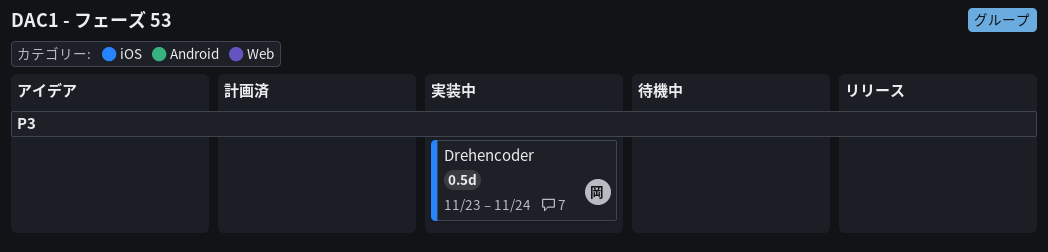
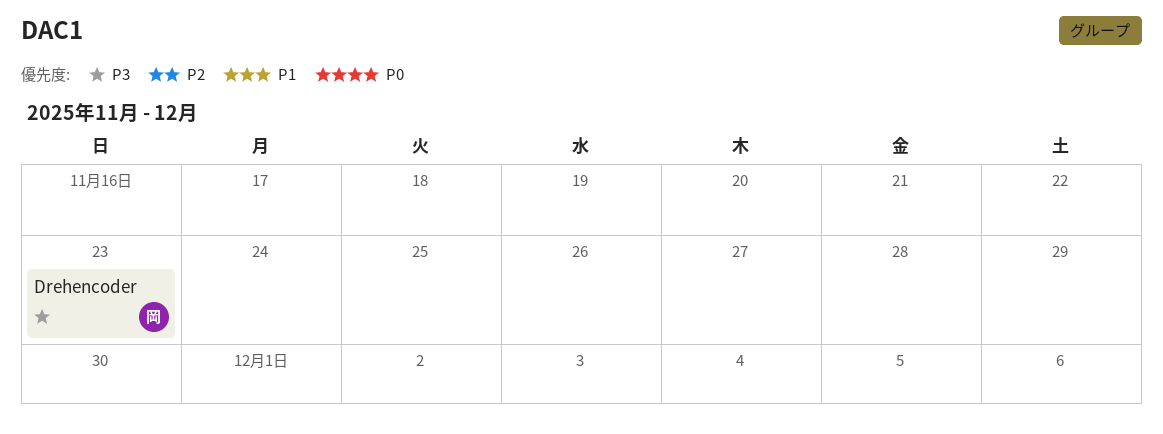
Drehencoder, due: Nov 24 -> Nov 23

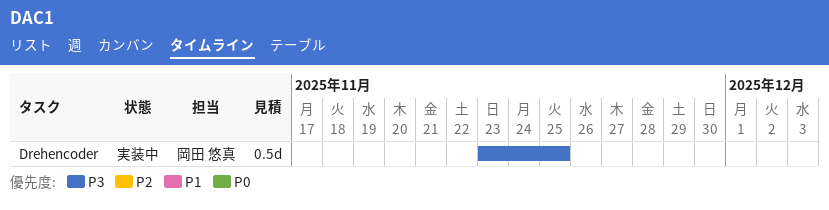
Drehencoder, due: Nov 23 -> Nov 25

